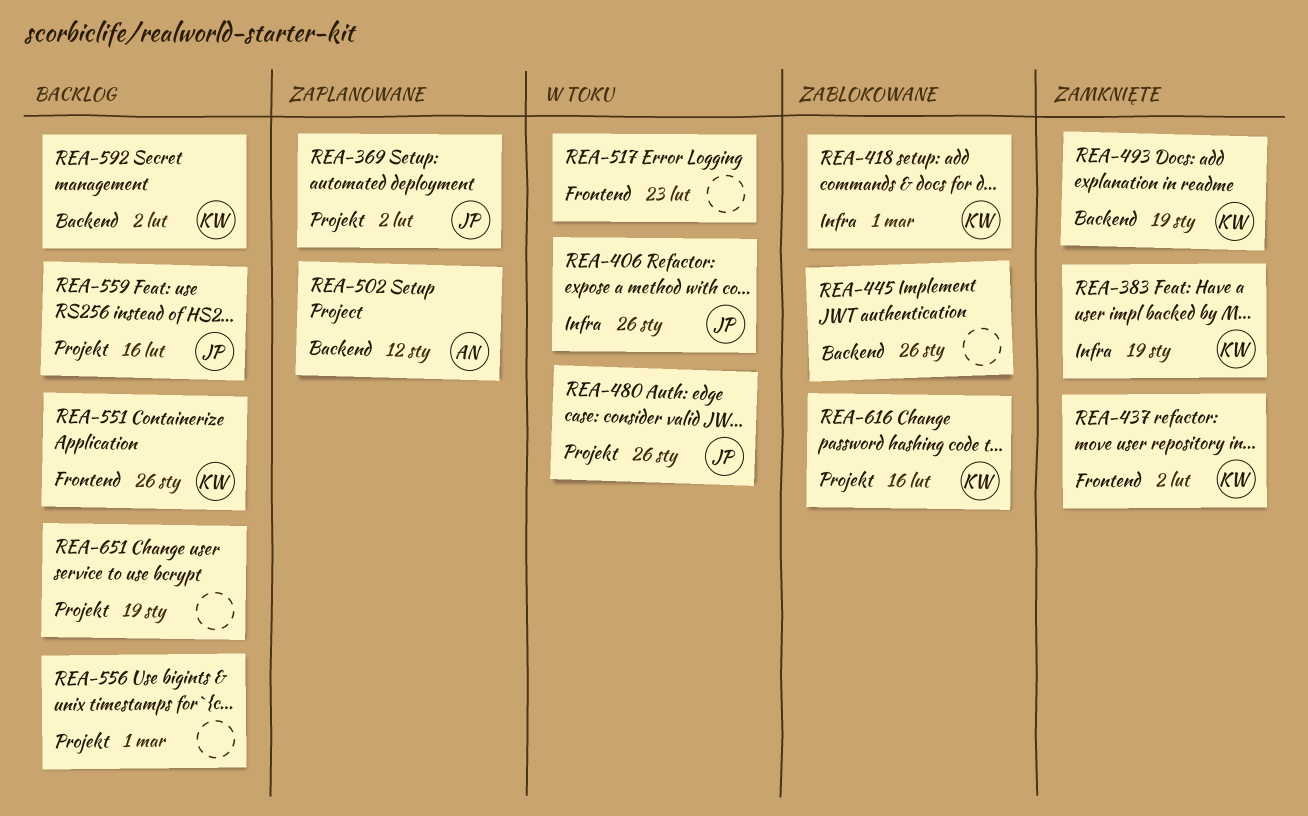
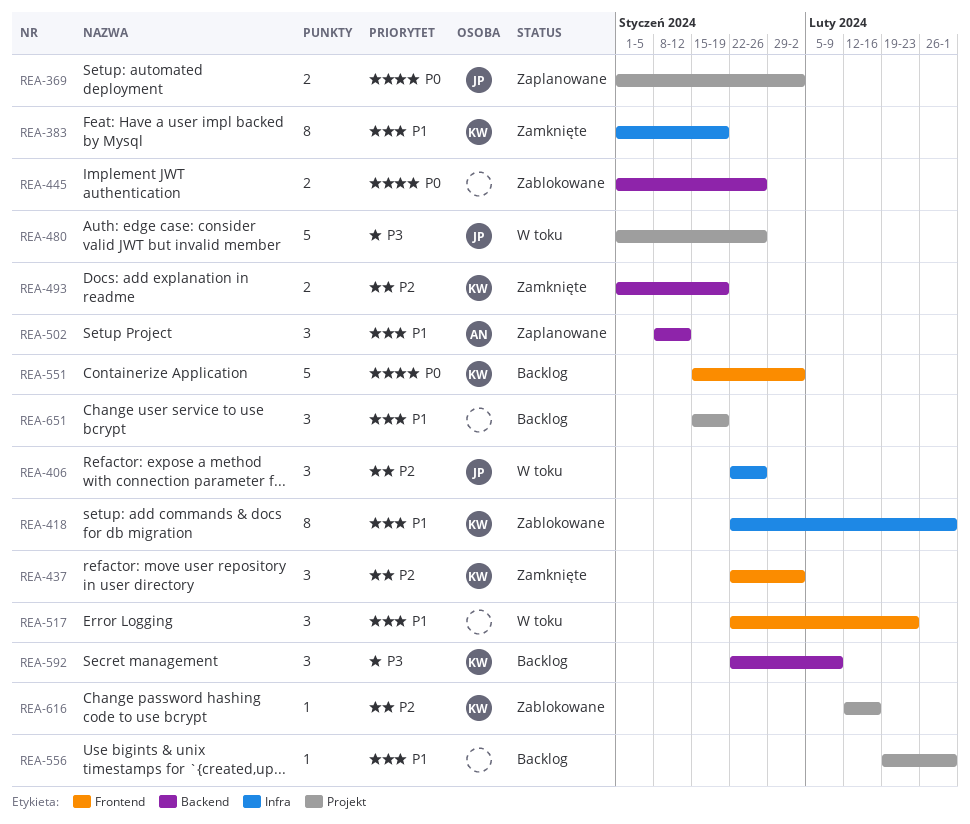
REA-551, due: Jan 26 -> Feb 2
REA-559: present -> none
REA-592, due: Feb 2 -> Feb 9

